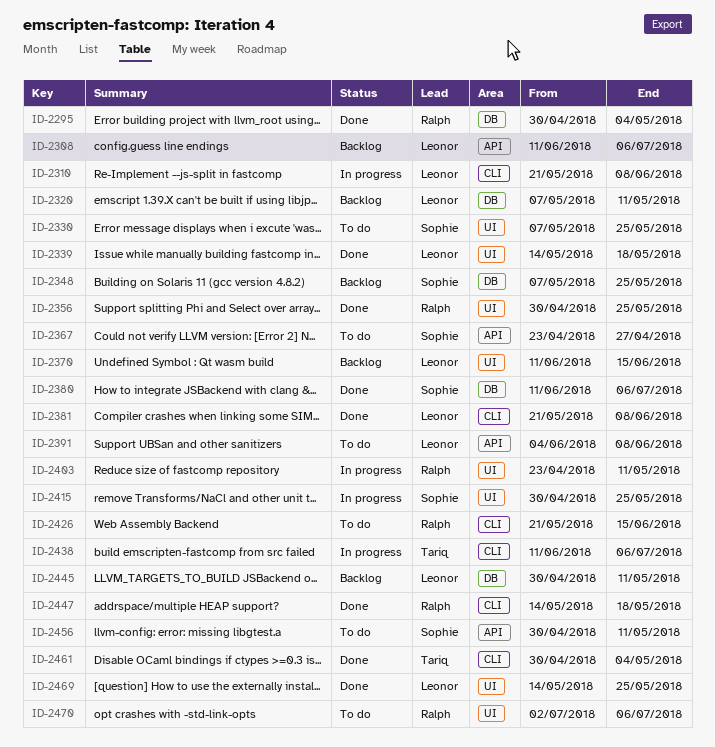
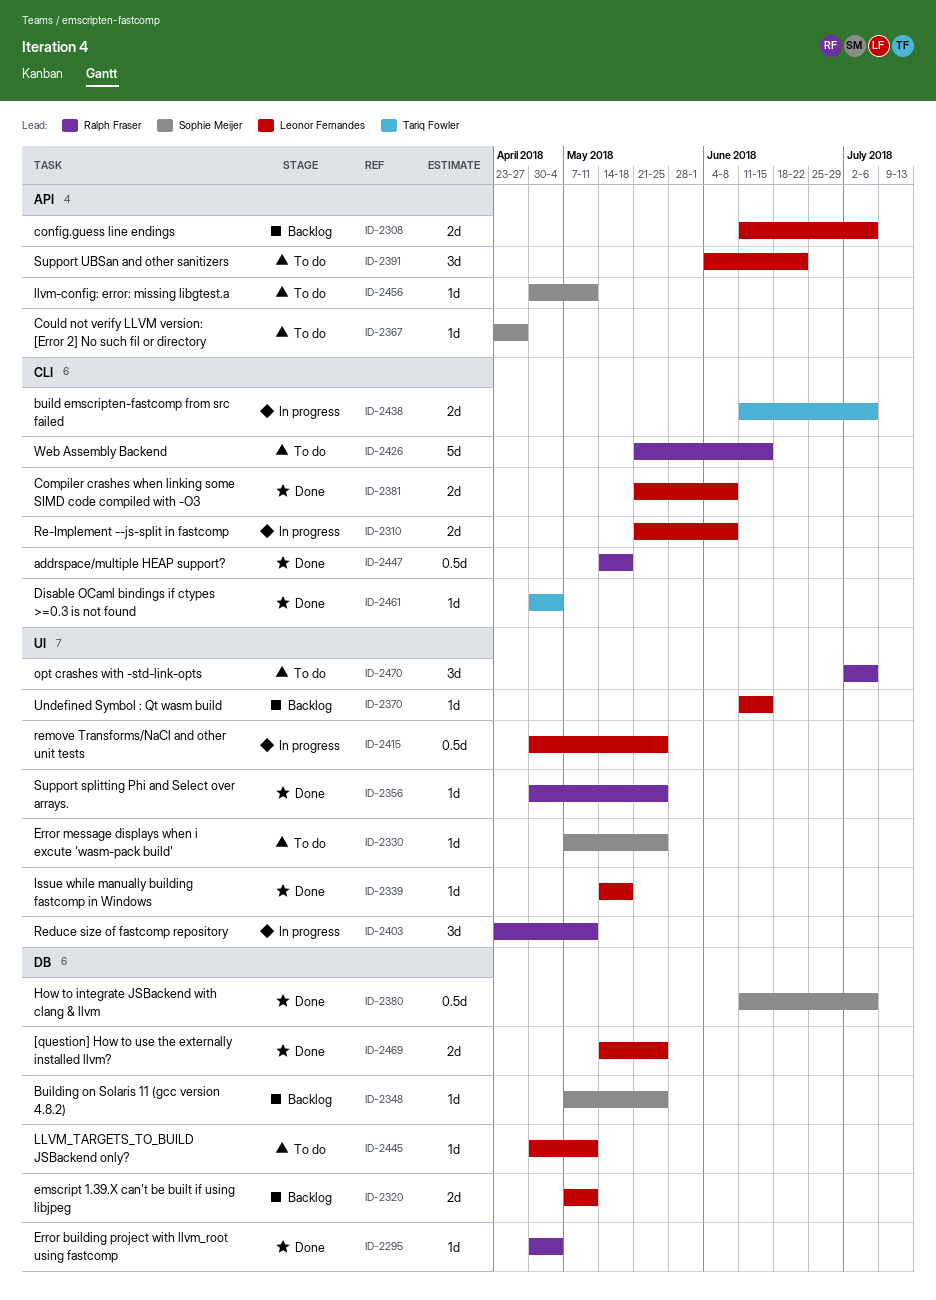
ID-2391, due: Jun 8 -> Jun 22
ID-2415, owner: Sophie Meijer -> Leonor Fernandes
ID-2445, status: Backlog -> To do
ID-2469, label: UI -> DB

